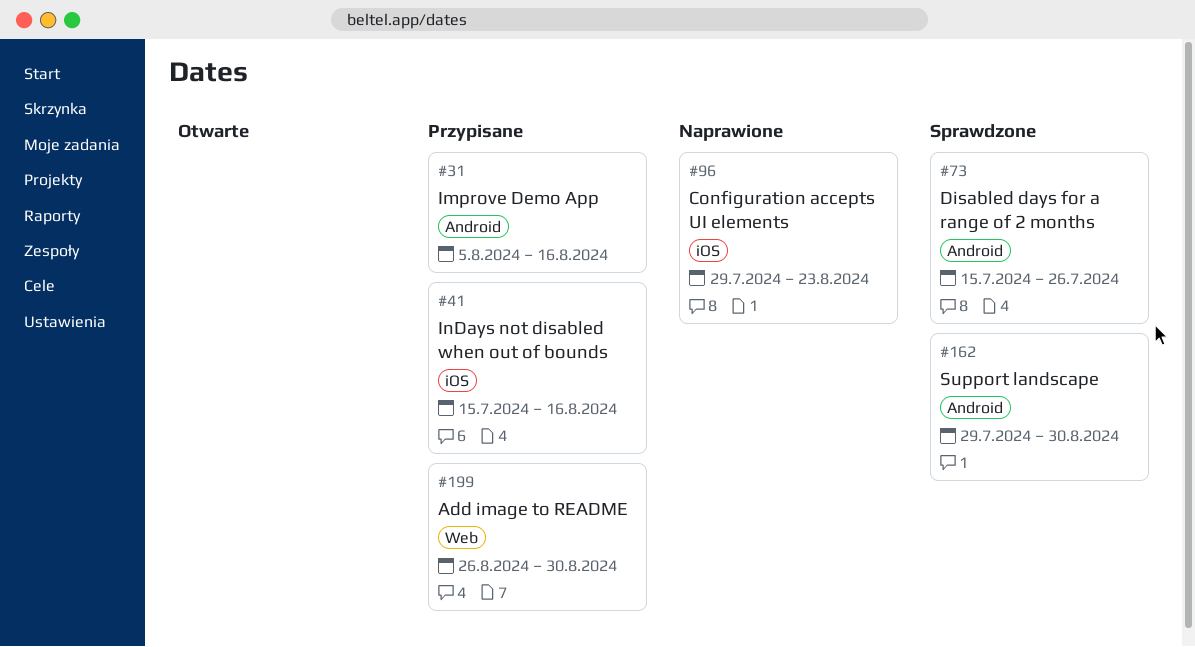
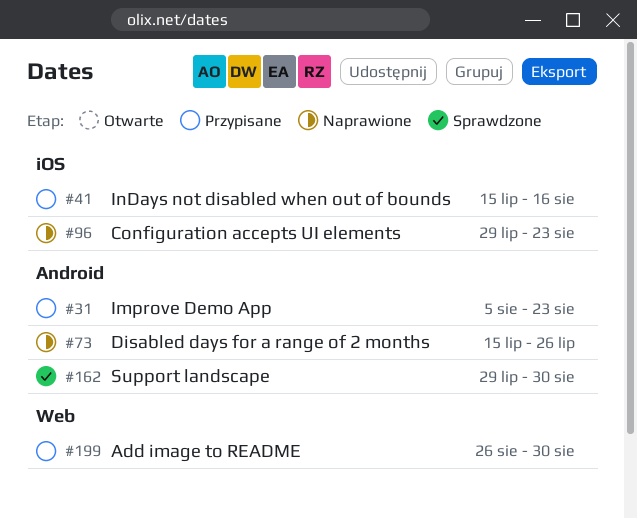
#31, due: Aug 16 -> Aug 23
#73, status: Sprawdzone -> Naprawione

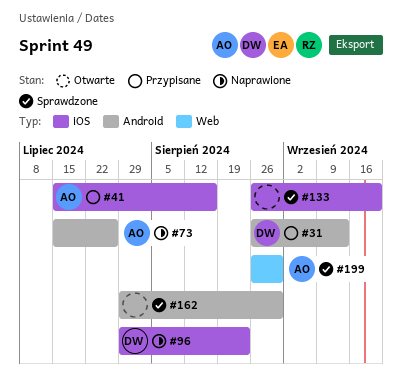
#31, start: Aug 5 -> Aug 26
#31, due: Aug 23 -> Sep 13
#133: none -> present
#199, status: Przypisane -> Sprawdzone

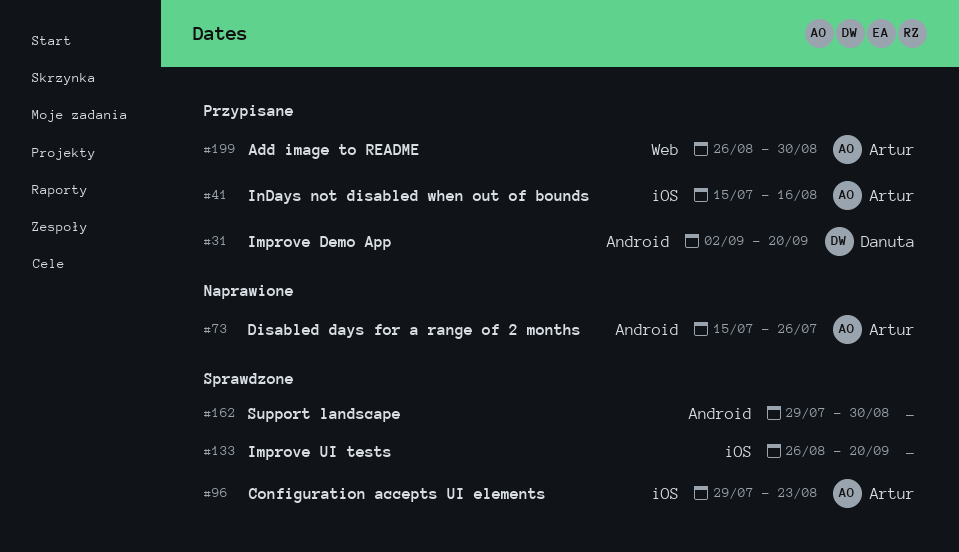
#31, start: Aug 26 -> Sep 2
#31, due: Sep 13 -> Sep 20
#96, status: Naprawione -> Sprawdzone
#96, owner: Danuta -> Artur
#199, status: Sprawdzone -> Przypisane

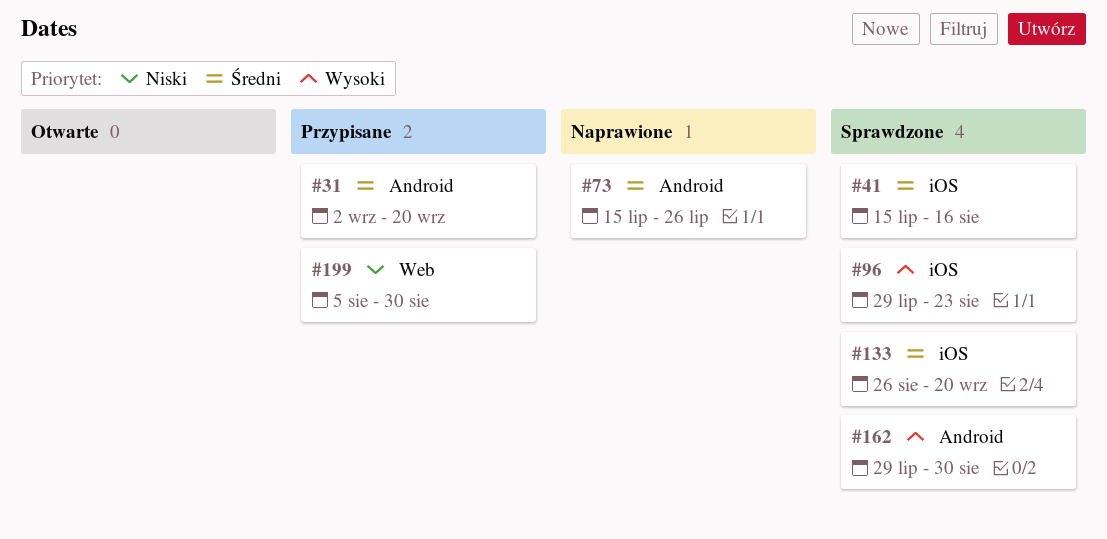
#41, status: Przypisane -> Sprawdzone
#199, start: Aug 26 -> Aug 5

